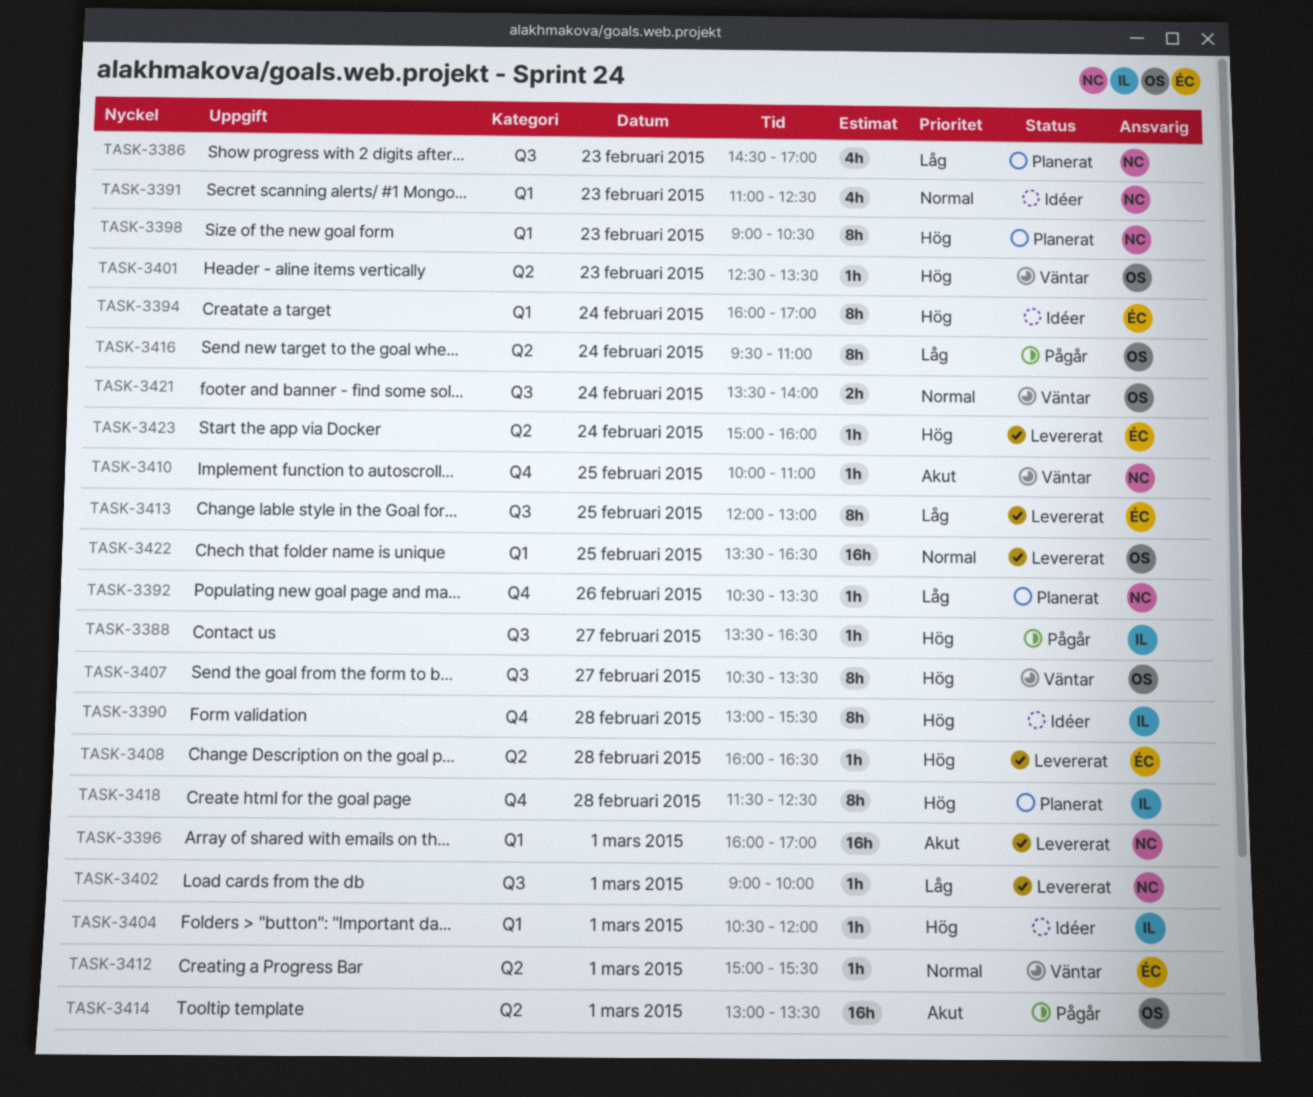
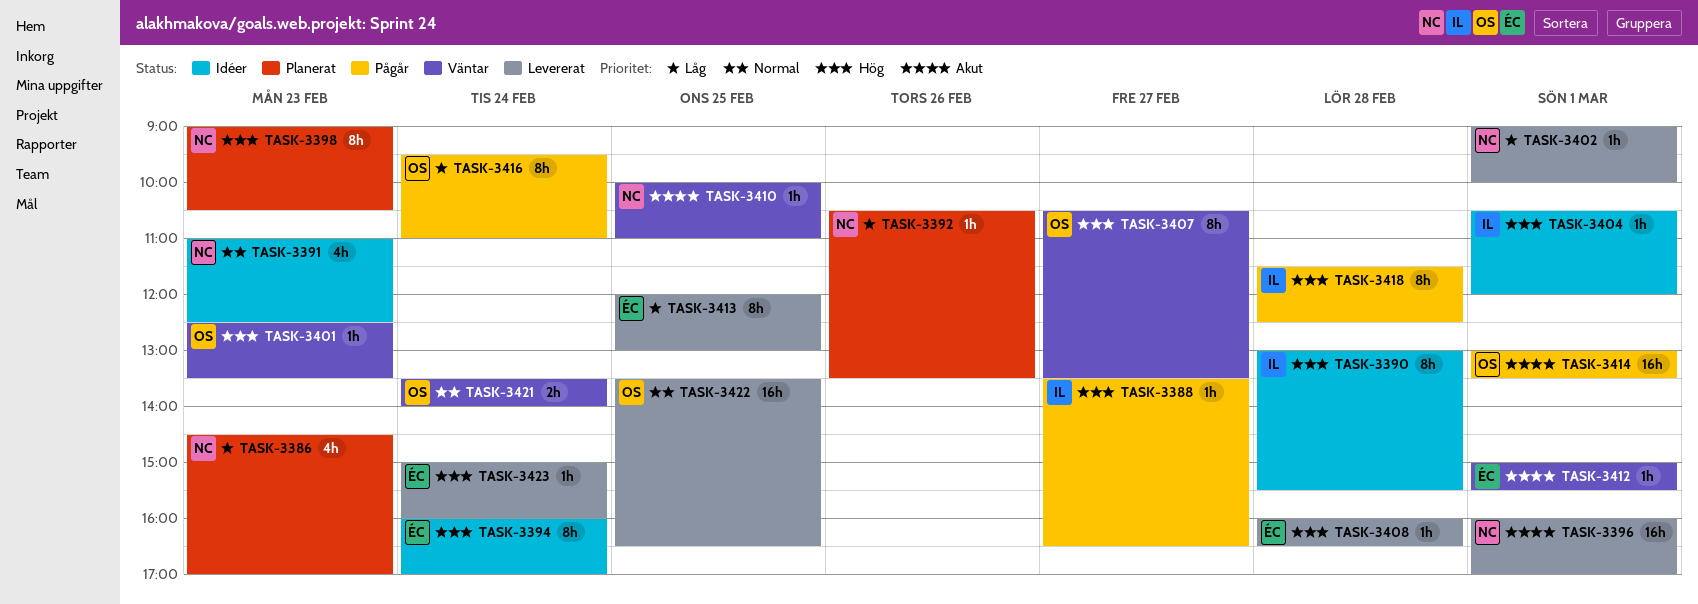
TASK-3412, priority: Normal -> Akut
TASK-3418, status: Planerat -> Pågår

